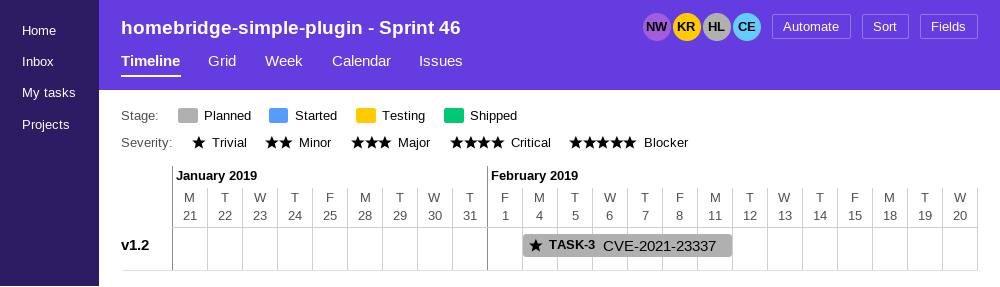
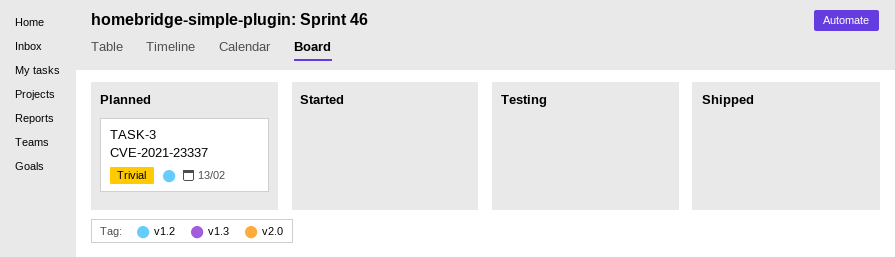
TASK-3, due: Feb 11 -> Feb 13

